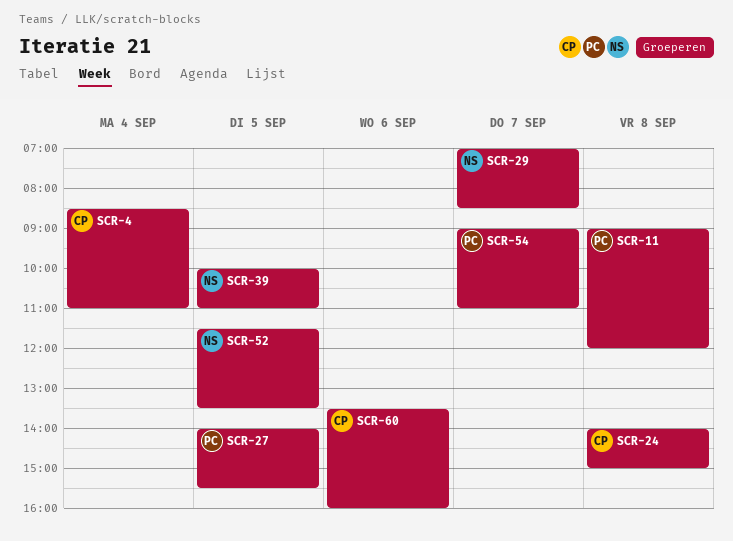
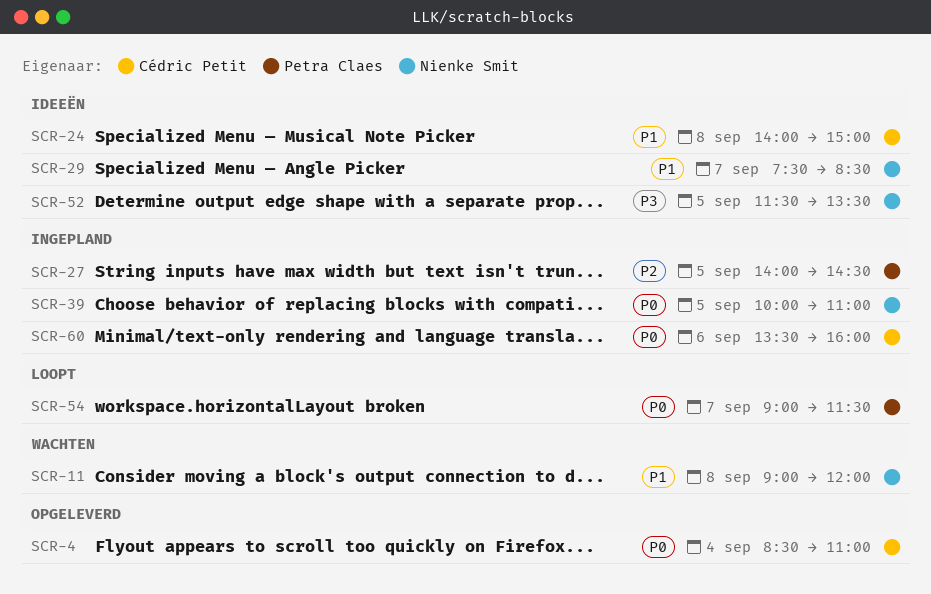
SCR-11, owner: Petra Claes -> Nienke Smit
SCR-27, ends: 15:30 -> 14:30
SCR-29, begins: 07:00 -> 07:30
SCR-54, ends: 11:00 -> 11:30

